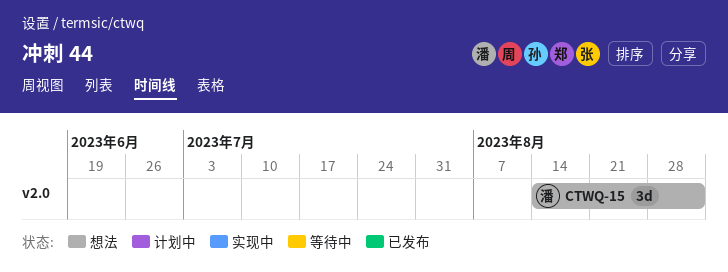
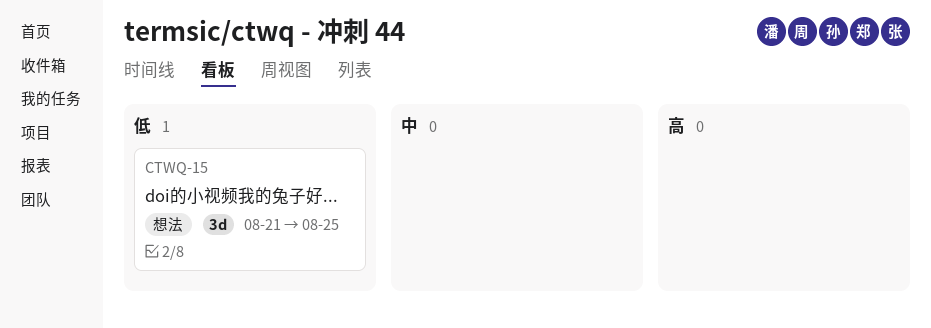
CTWQ-15, start: Aug 14 -> Aug 21
CTWQ-15, due: Sep 1 -> Aug 25

